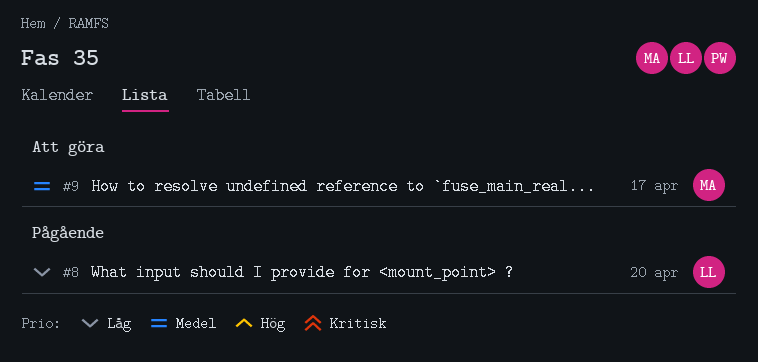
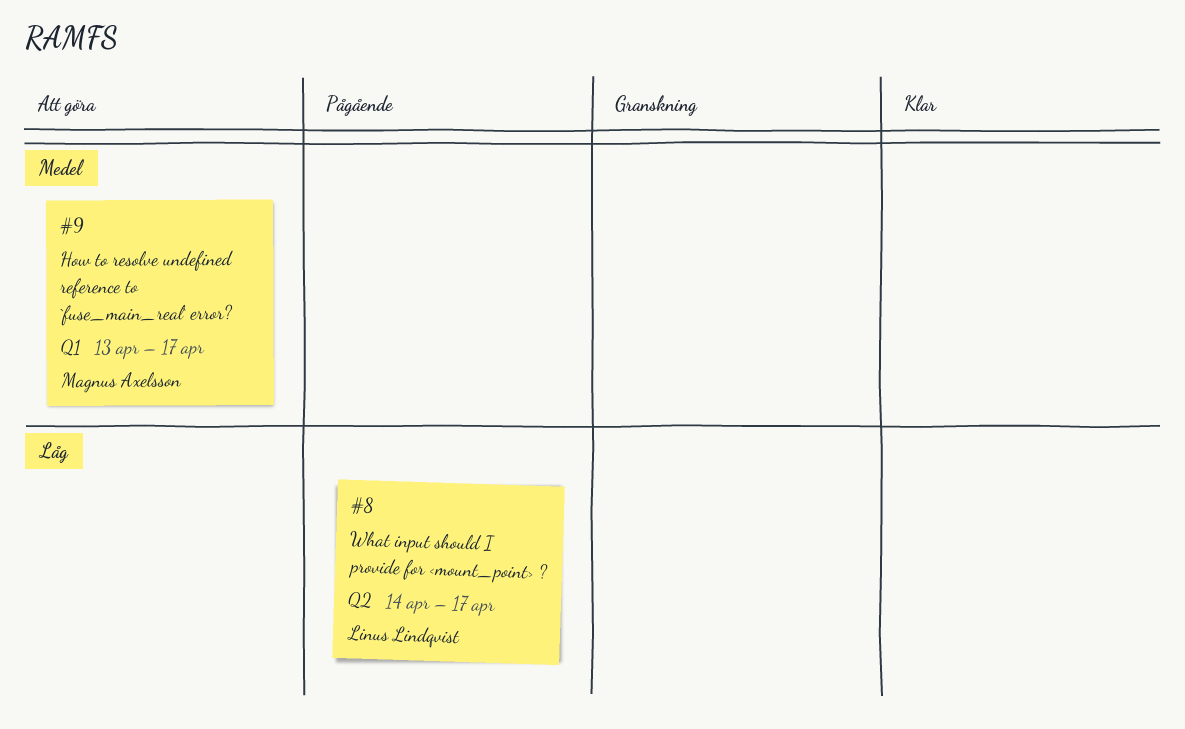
#8, due: Apr 20 -> Apr 17

